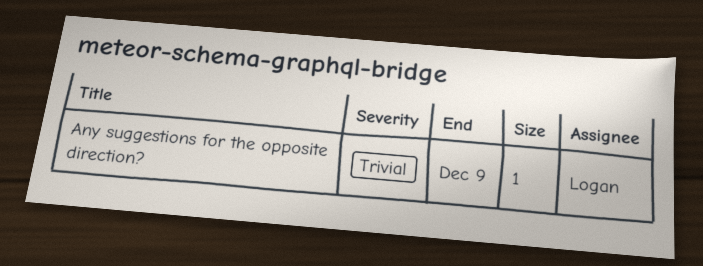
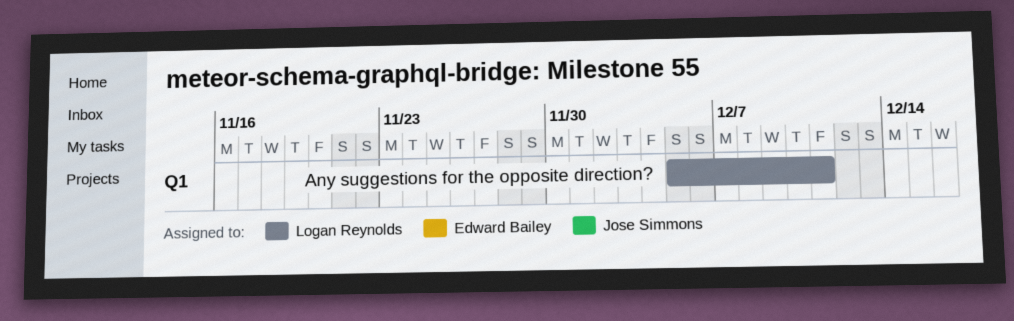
Any suggestions for the opposite direction?, due: Dec 9 -> Dec 11

